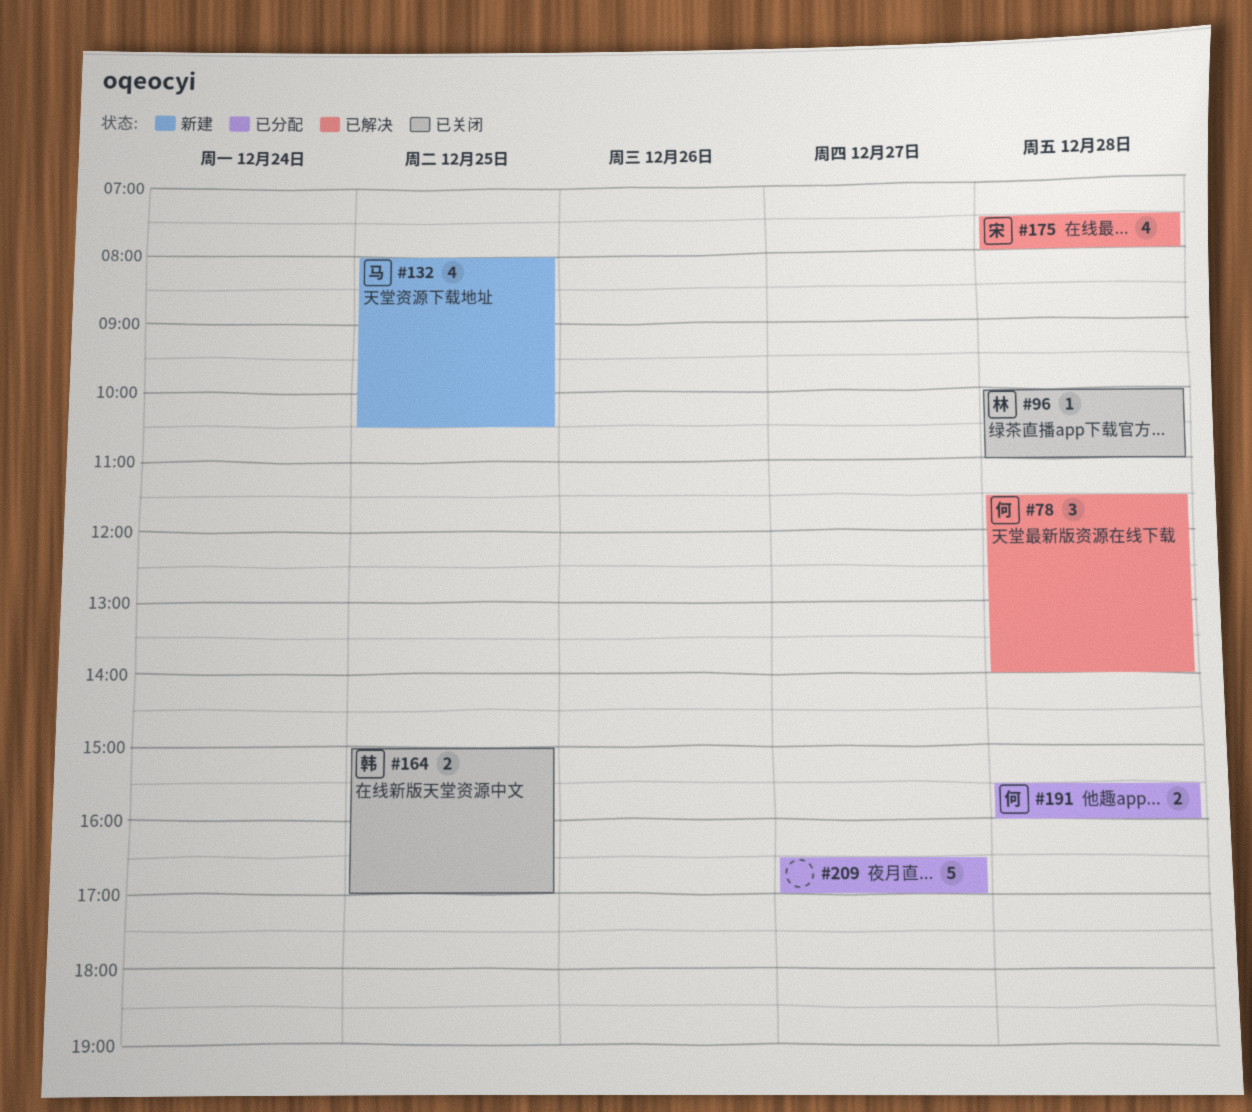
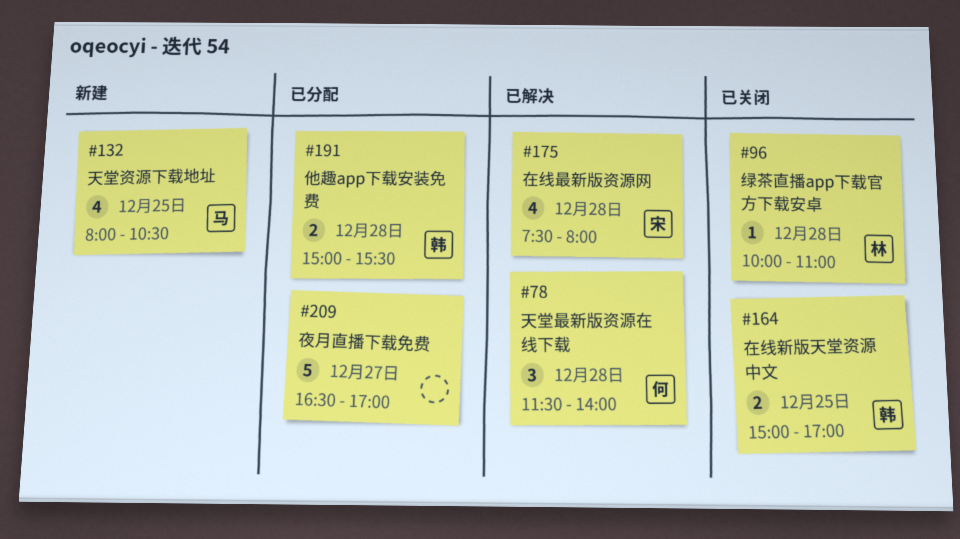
#191, owner: 何 -> 韩
#191, begins: 15:30 -> 15:00
#191, ends: 16:00 -> 15:30

